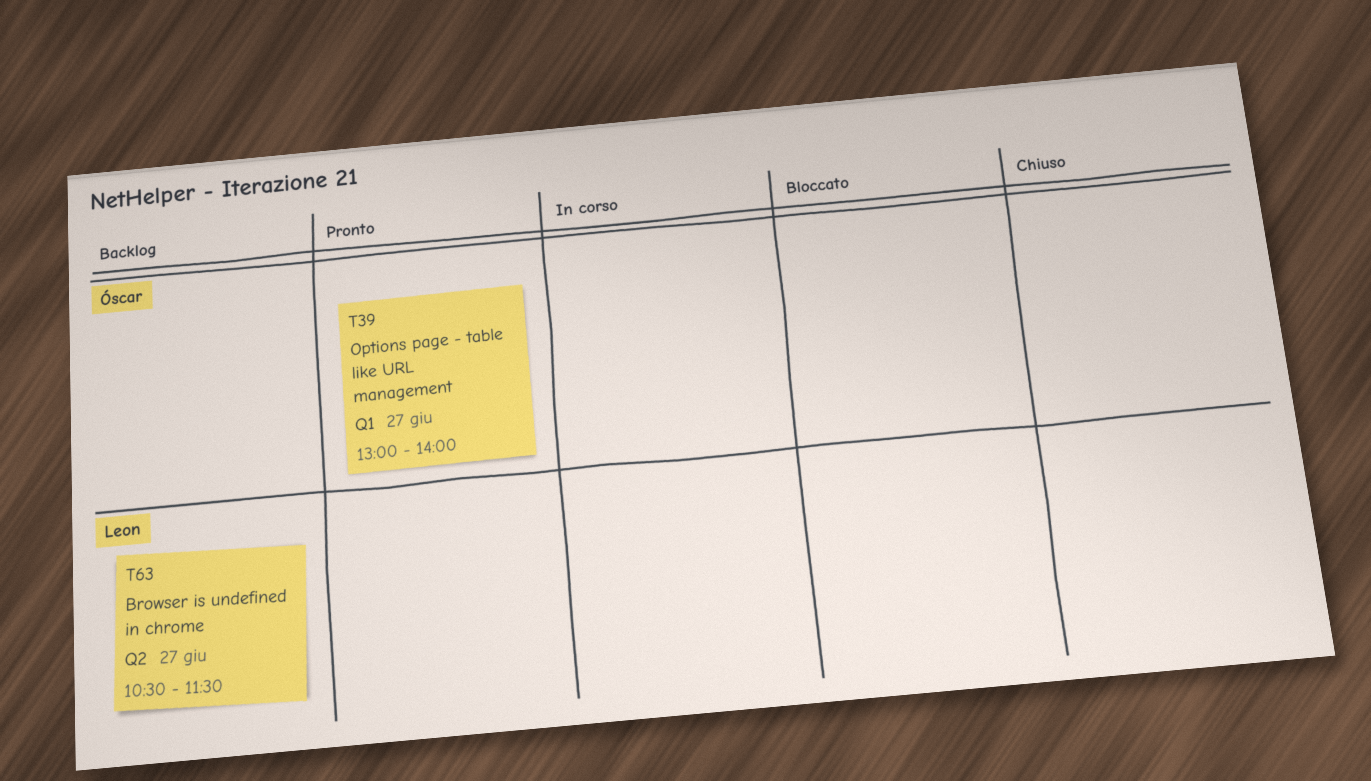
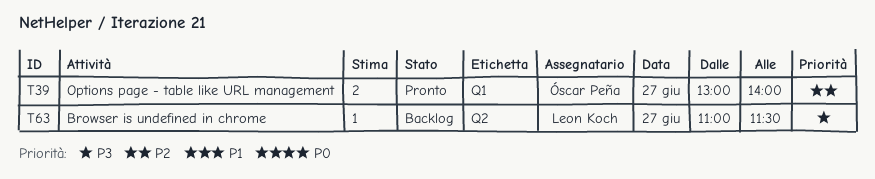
T63, begins: 10:30 -> 11:00

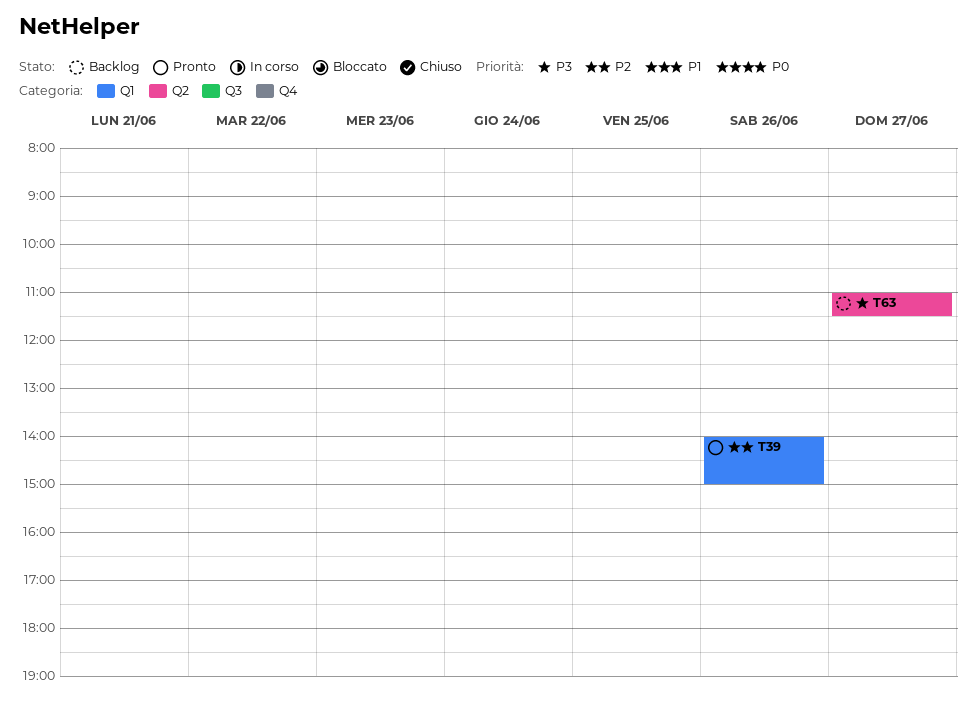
T39, day: Jun 27 -> Jun 26
T39, begins: 13:00 -> 14:00
T39, ends: 14:00 -> 15:00

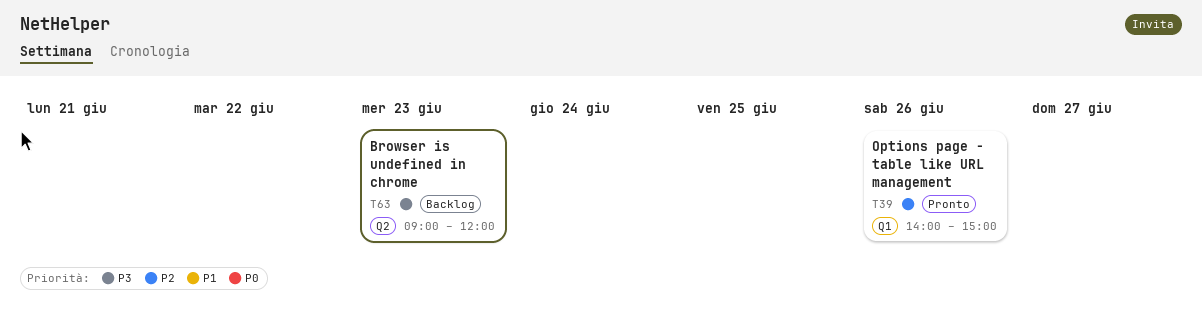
T63, day: Jun 27 -> Jun 23
T63, begins: 11:00 -> 09:00
T63, ends: 11:30 -> 12:00

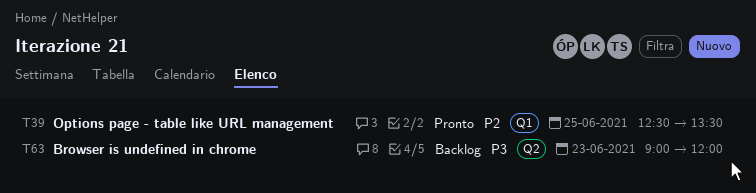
T39, day: Jun 26 -> Jun 25
T39, begins: 14:00 -> 12:30
T39, ends: 15:00 -> 13:30

